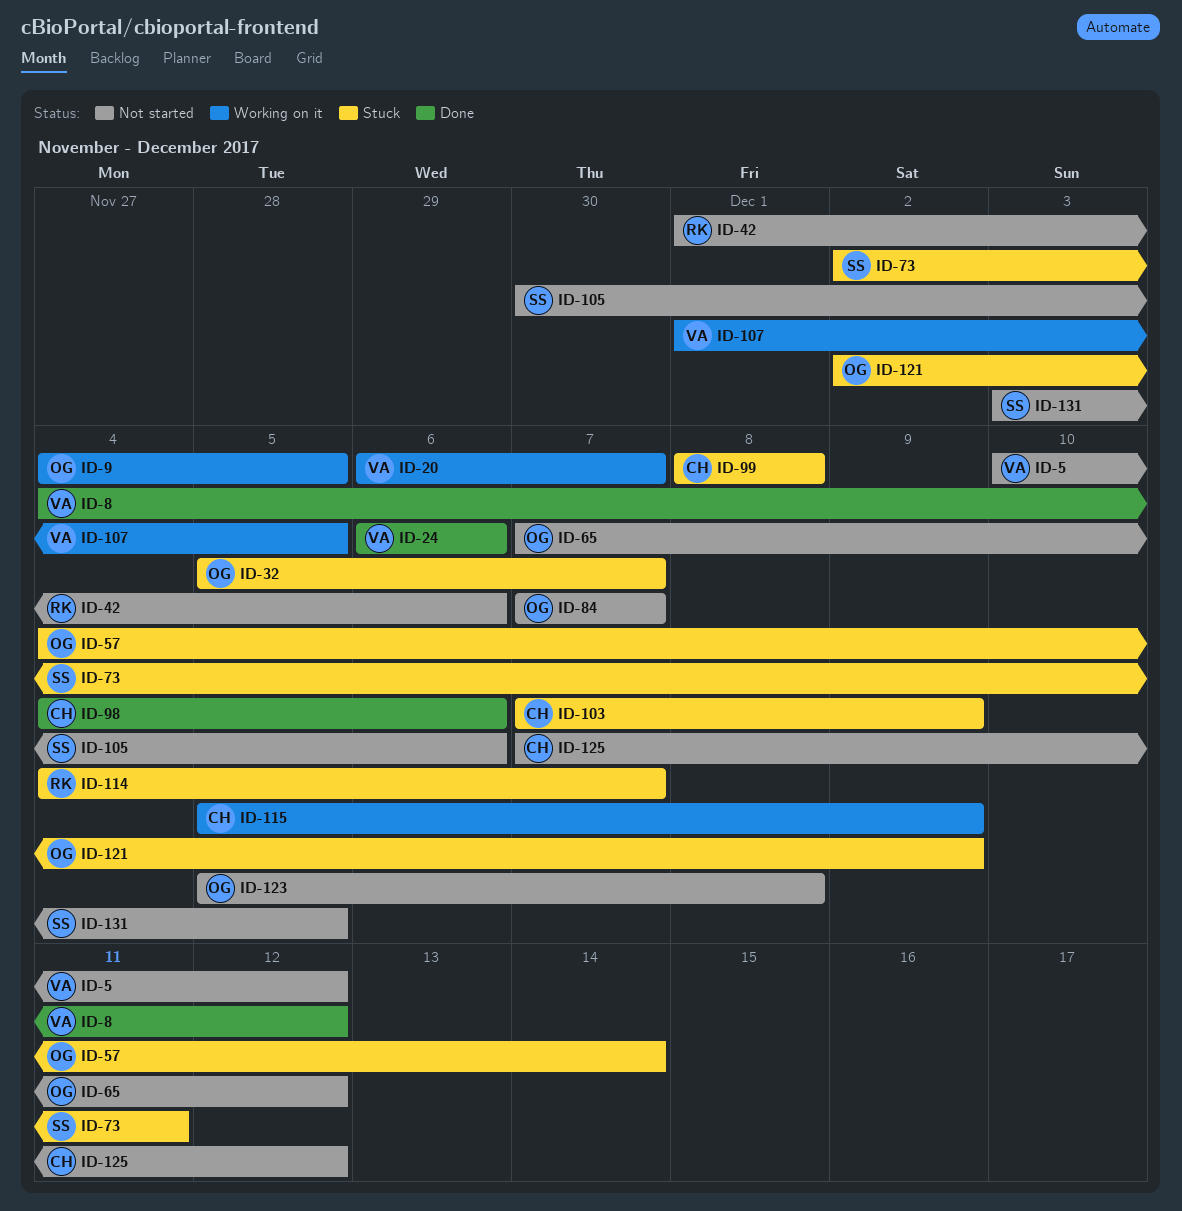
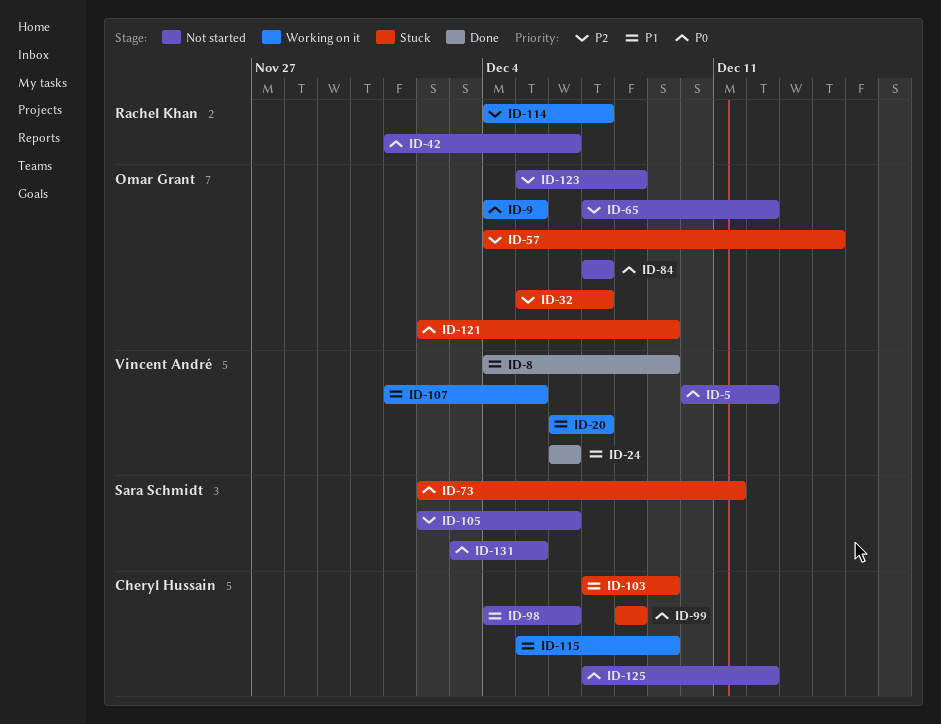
ID-8, due: Dec 12 -> Dec 9
ID-98, status: Done -> Not started
ID-105, start: Nov 30 -> Dec 2
ID-114, status: Stuck -> Working on it

